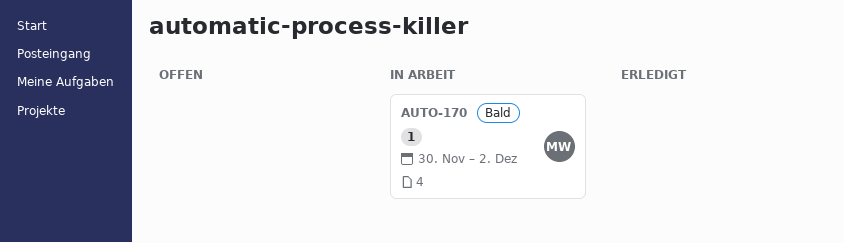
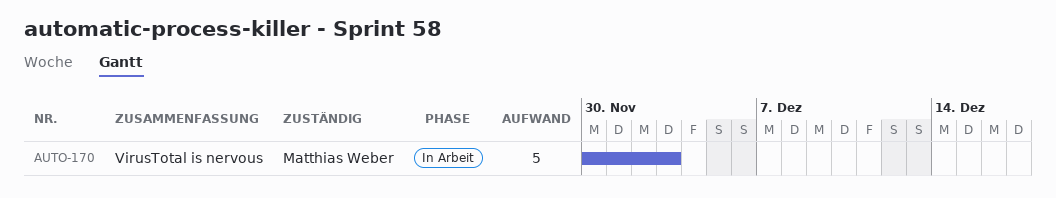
AUTO-170, estimate: 1 -> 5
AUTO-170, due: Dec 2 -> Dec 3

